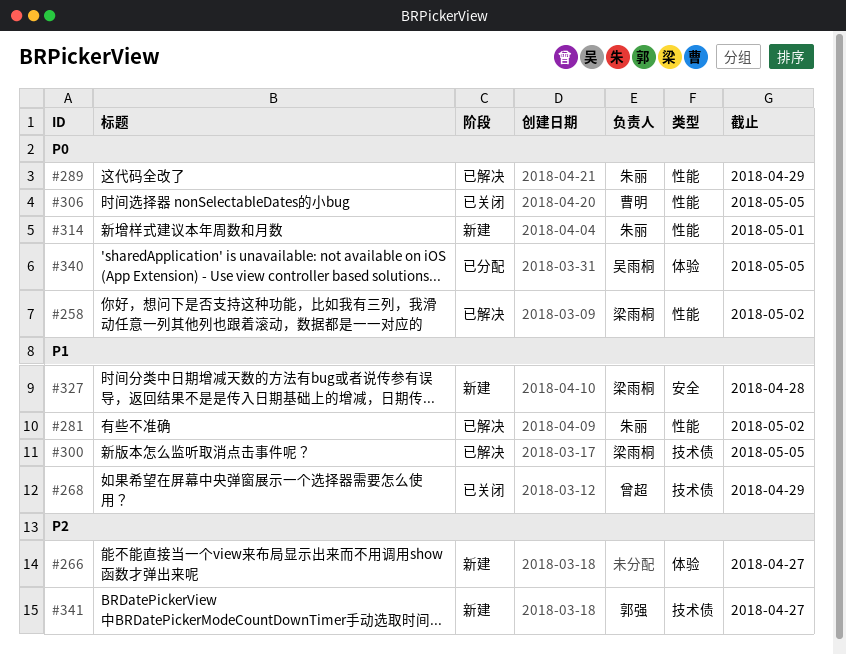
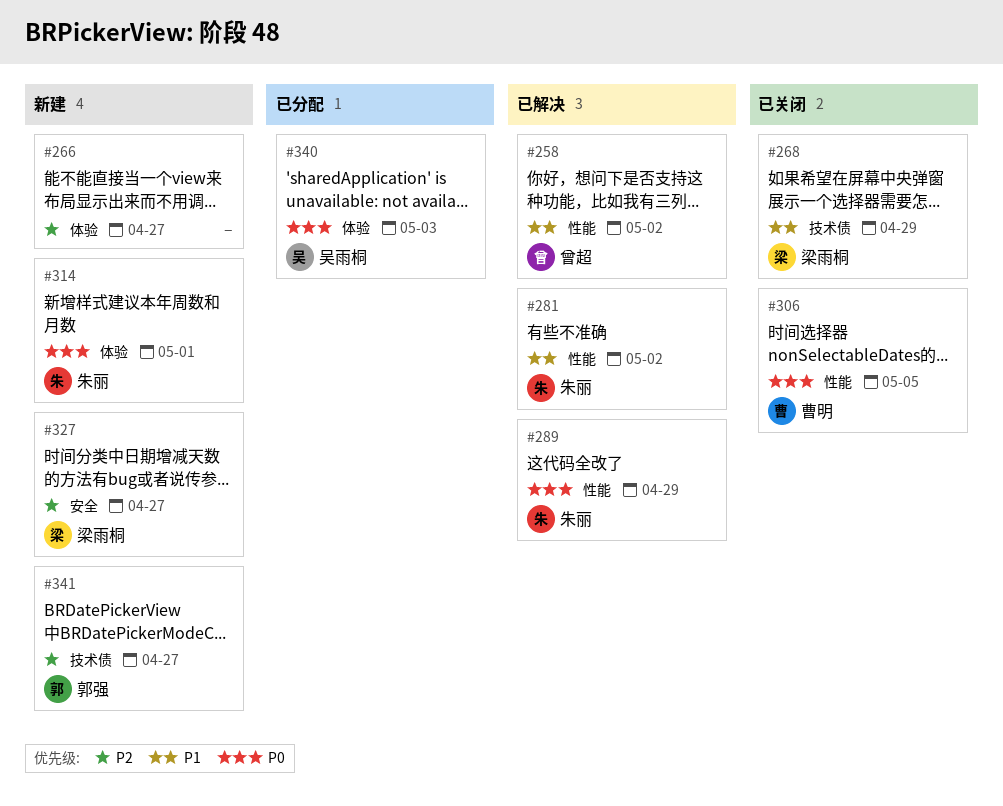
#258, owner: 梁雨桐 -> 曾超
#258, priority: P0 -> P1
#268, owner: 曾超 -> 梁雨桐
#300: present -> none
#314, label: 性能 -> 体验
#327, priority: P1 -> P2
#327, due: Apr 28 -> Apr 27
#340, due: May 5 -> May 3

